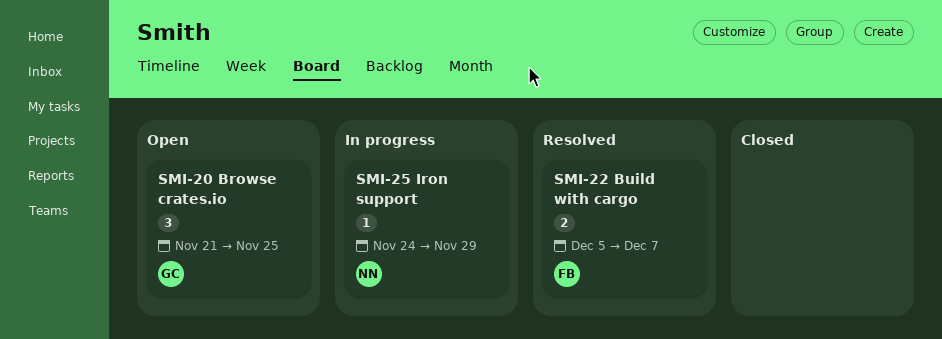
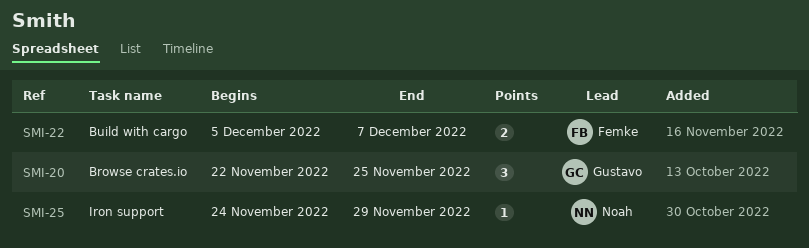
SMI-20, start: Nov 21 -> Nov 22

